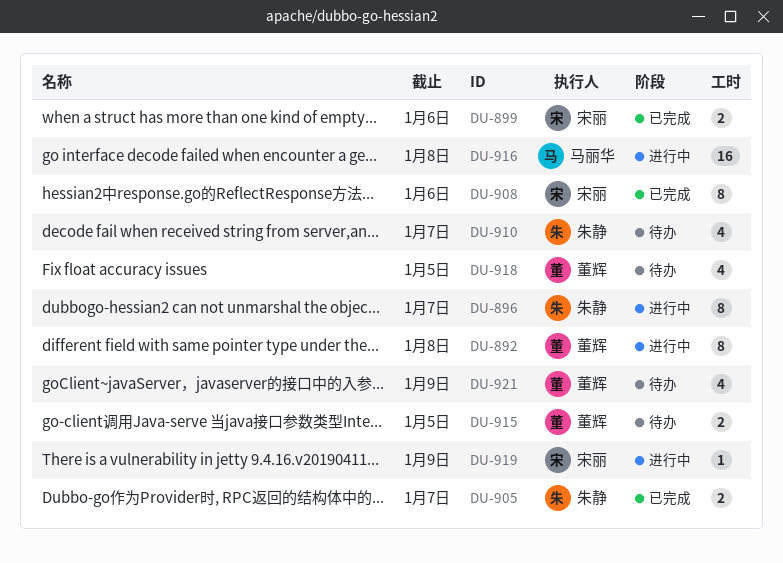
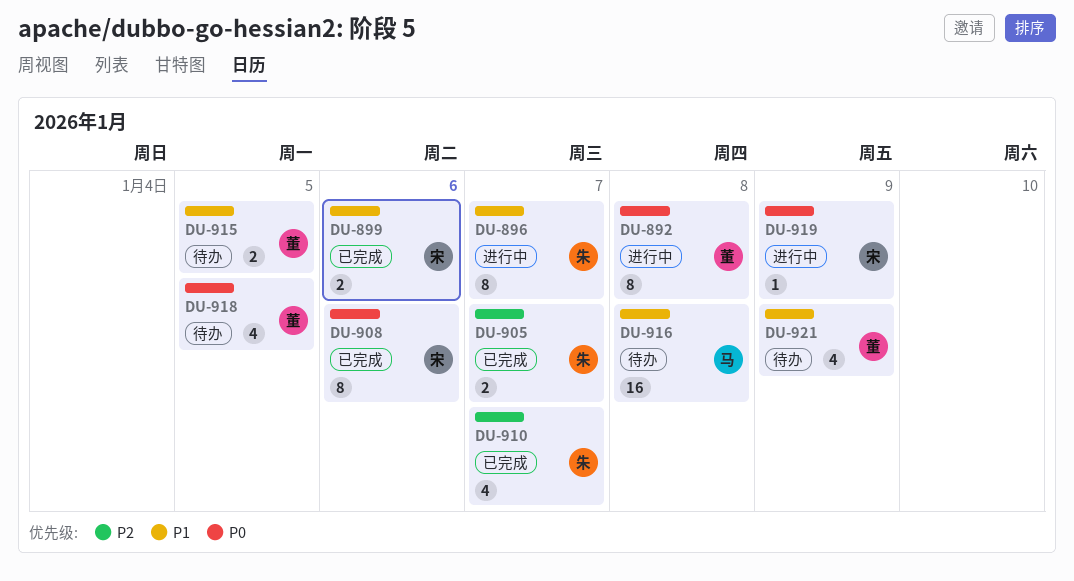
DU-910, status: 待办 -> 已完成
DU-916, status: 进行中 -> 待办

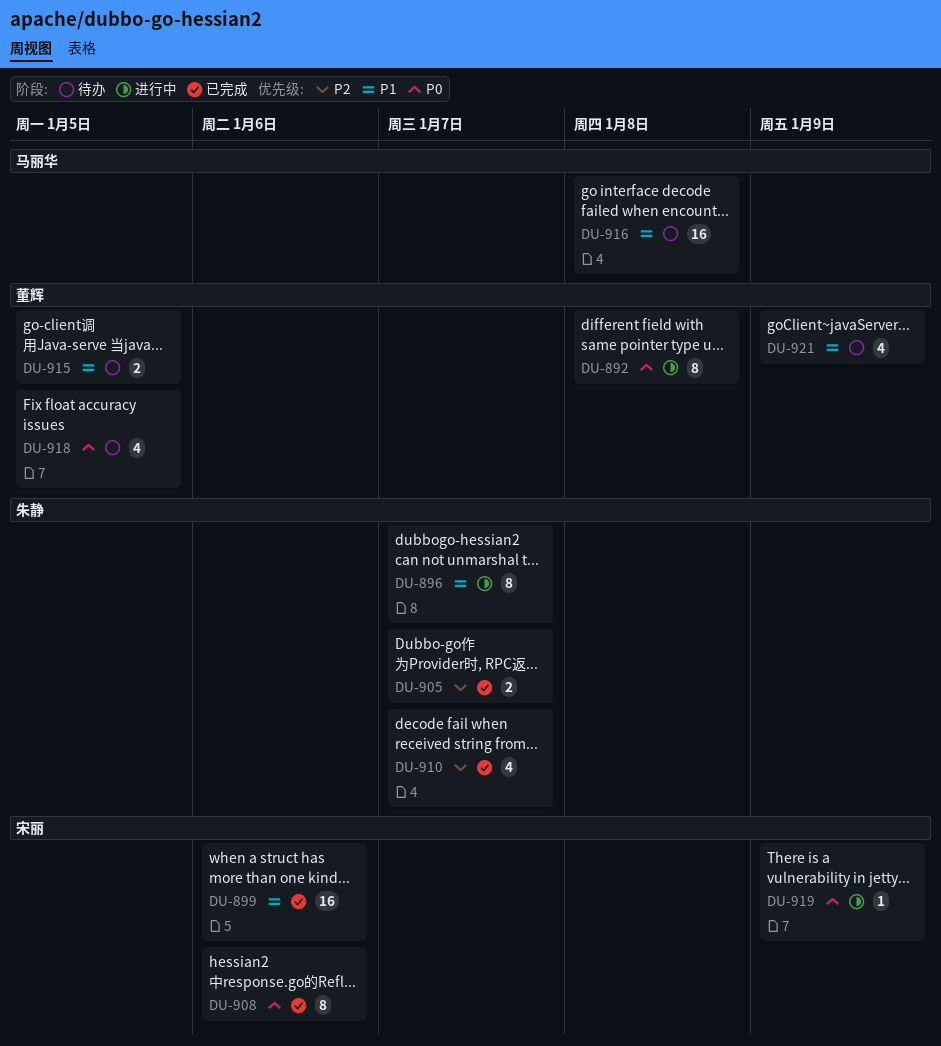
DU-899, estimate: 2 -> 16

